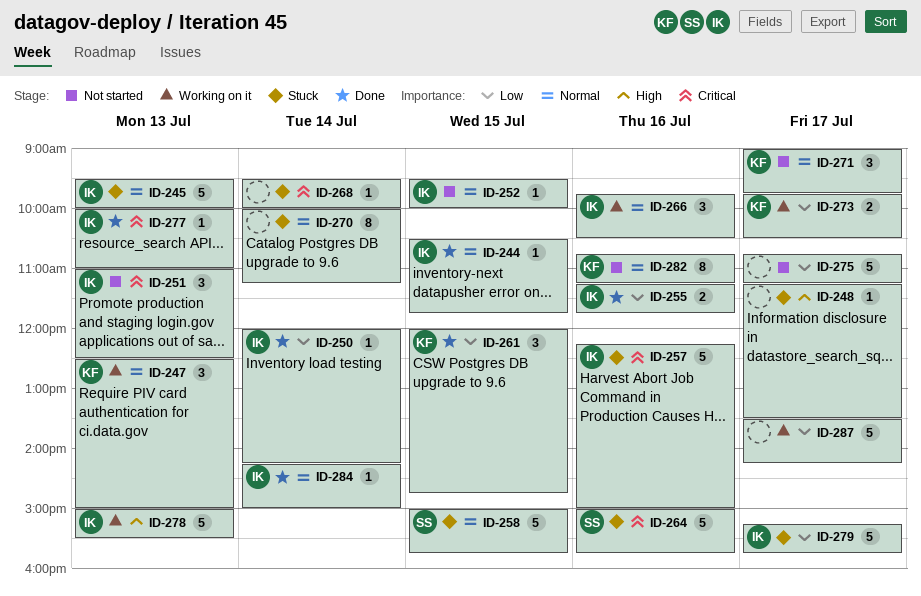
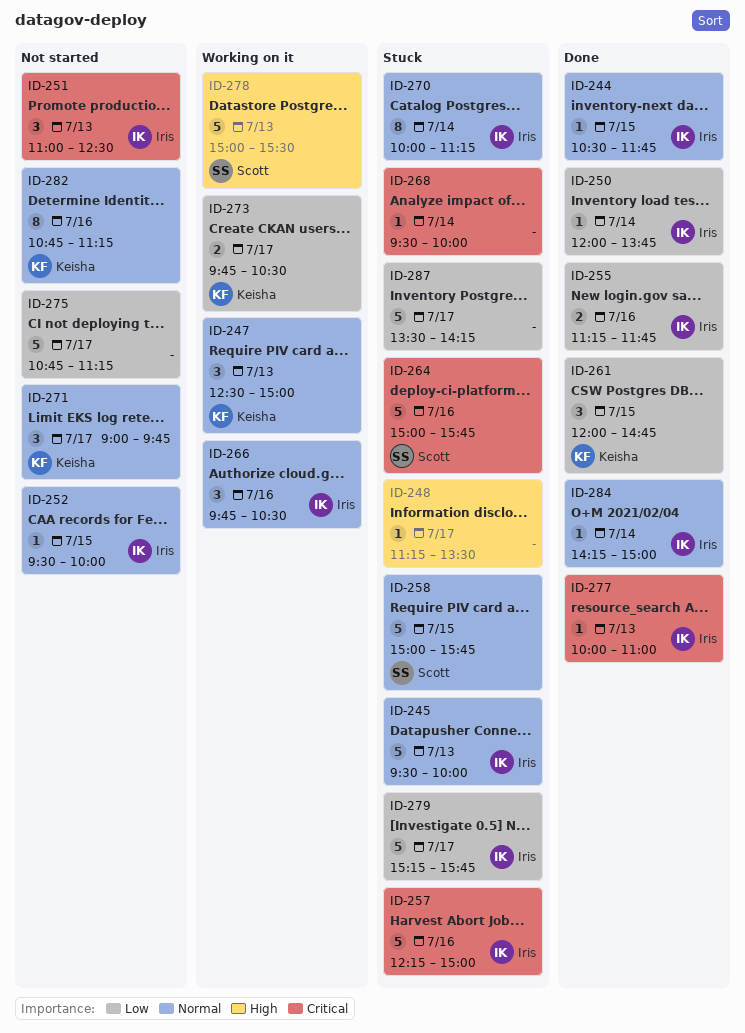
ID-250, ends: 14:15 -> 13:45
ID-270, owner: none -> Iris
ID-278, owner: Iris -> Scott
ID-287, status: Working on it -> Stuck

